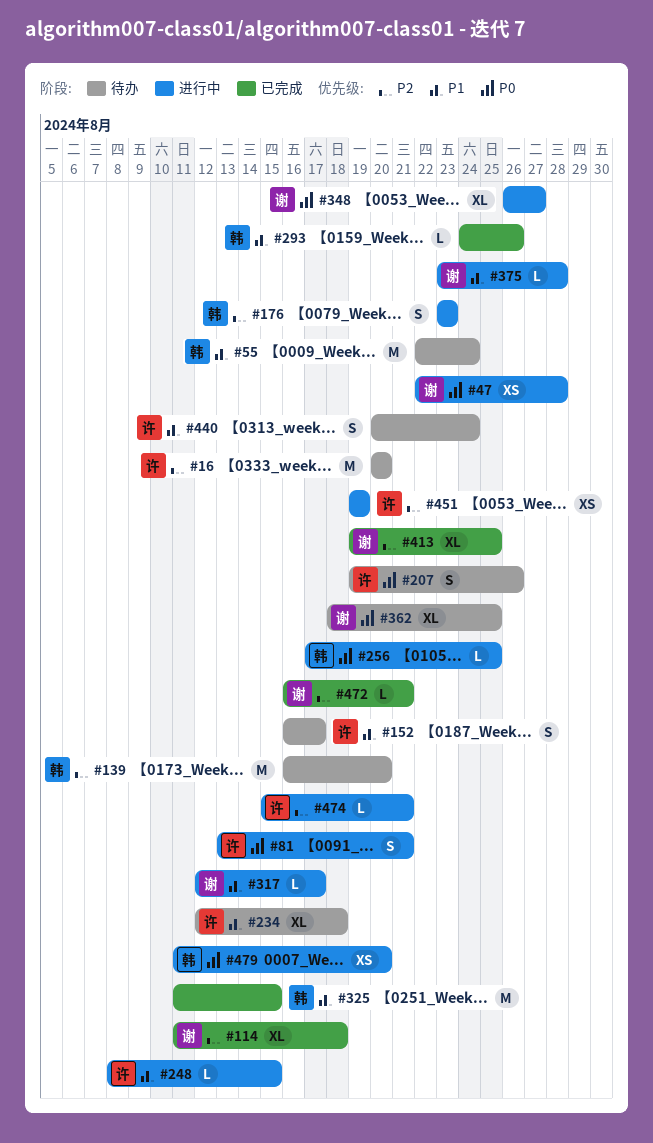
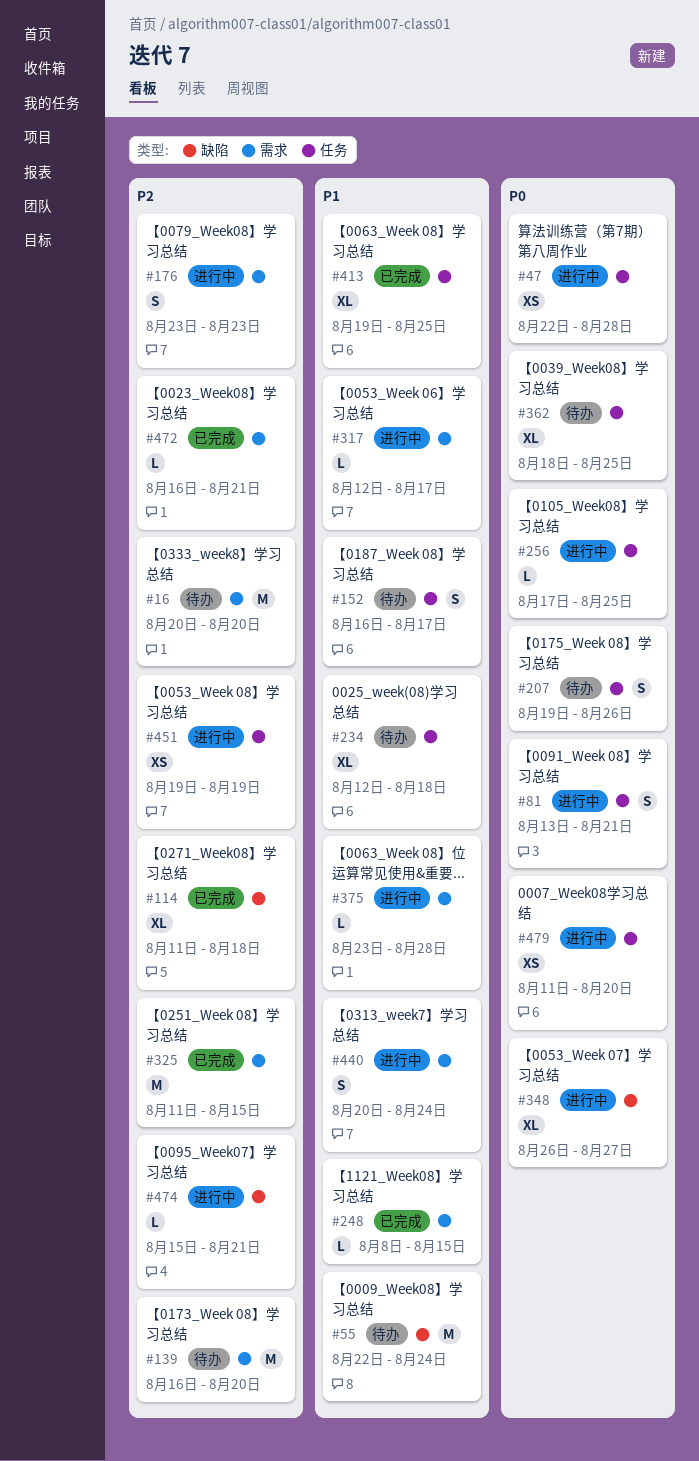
#248, status: 进行中 -> 已完成
#293: present -> none
#325, priority: P1 -> P2
#413, priority: P2 -> P1
#440, status: 待办 -> 进行中

